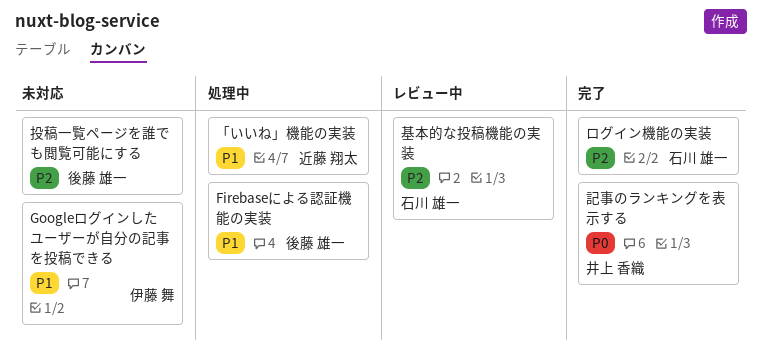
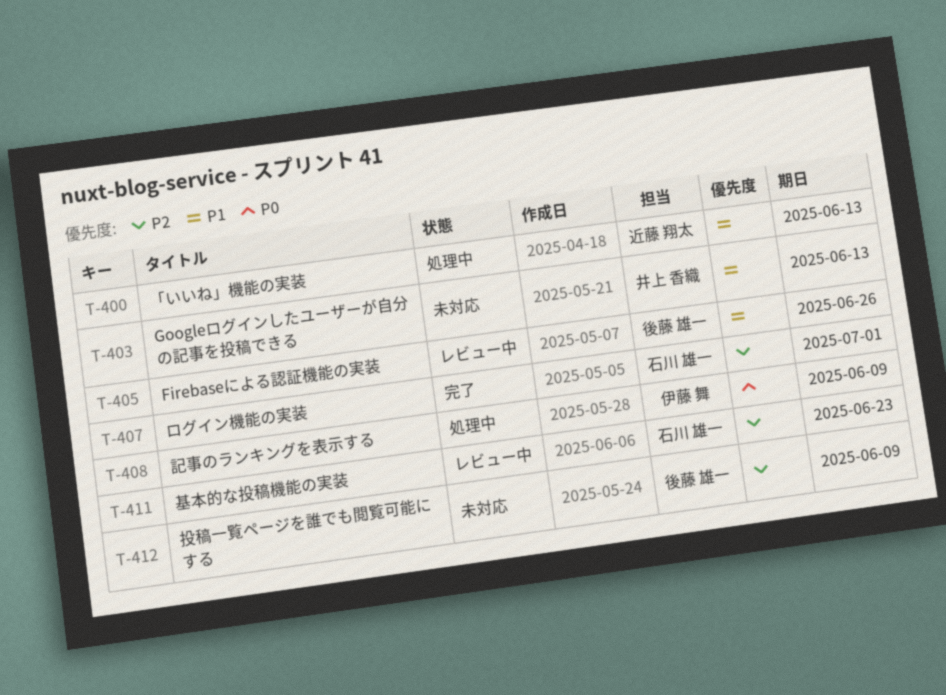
Firebaseによる認証機能の実装, status: 処理中 -> レビュー中
Googleログインしたユーザーが自分の記事を投稿できる, owner: 伊藤 舞 -> 井上 香織
記事のランキングを表示する, status: 完了 -> 処理中
記事のランキングを表示する, owner: 井上 香織 -> 伊藤 舞

